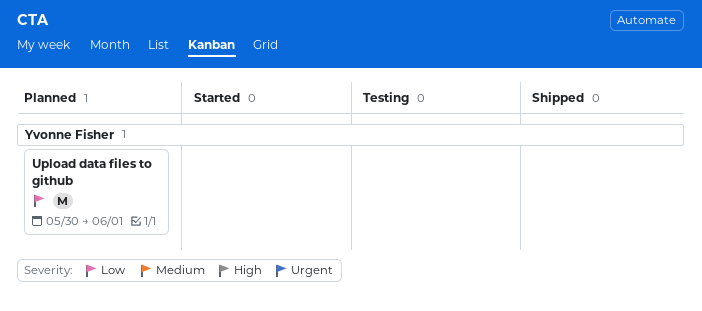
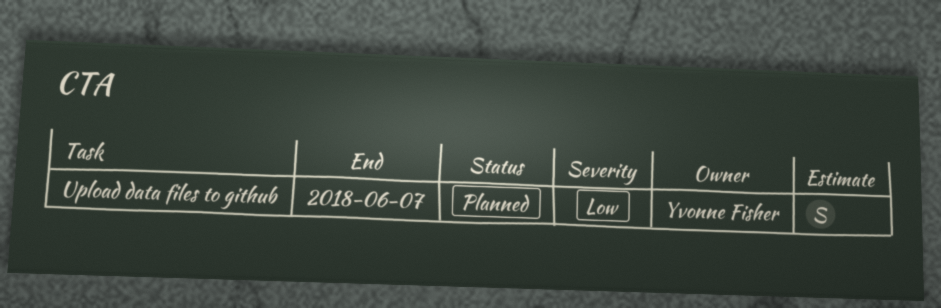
Upload data files to github, estimate: M -> S
Upload data files to github, due: Jun 1 -> Jun 7

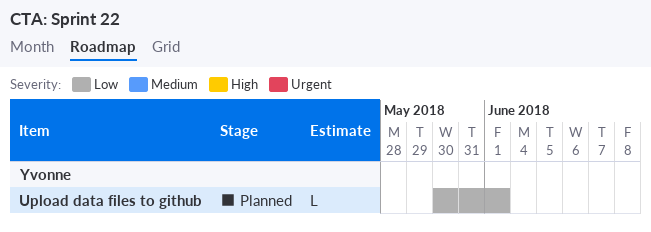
Upload data files to github, estimate: S -> L
Upload data files to github, due: Jun 7 -> Jun 1

